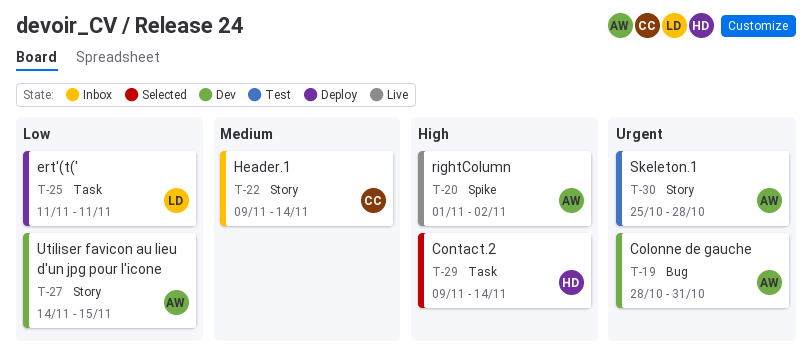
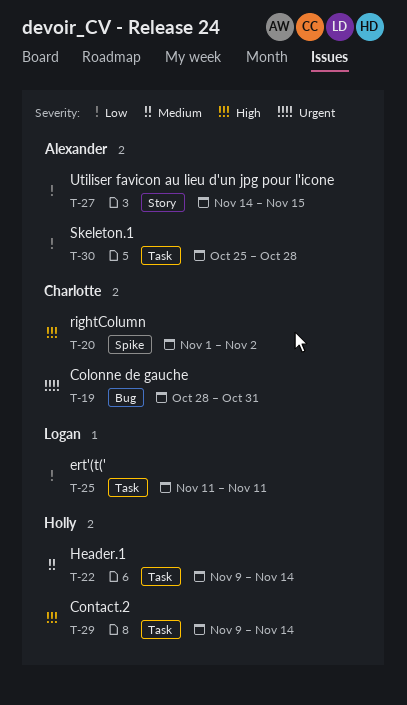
T-19, owner: Alexander -> Charlotte
T-20, owner: Alexander -> Charlotte
T-22, owner: Charlotte -> Holly
T-22, label: Story -> Task
T-30, priority: Urgent -> Low
T-30, label: Story -> Task

